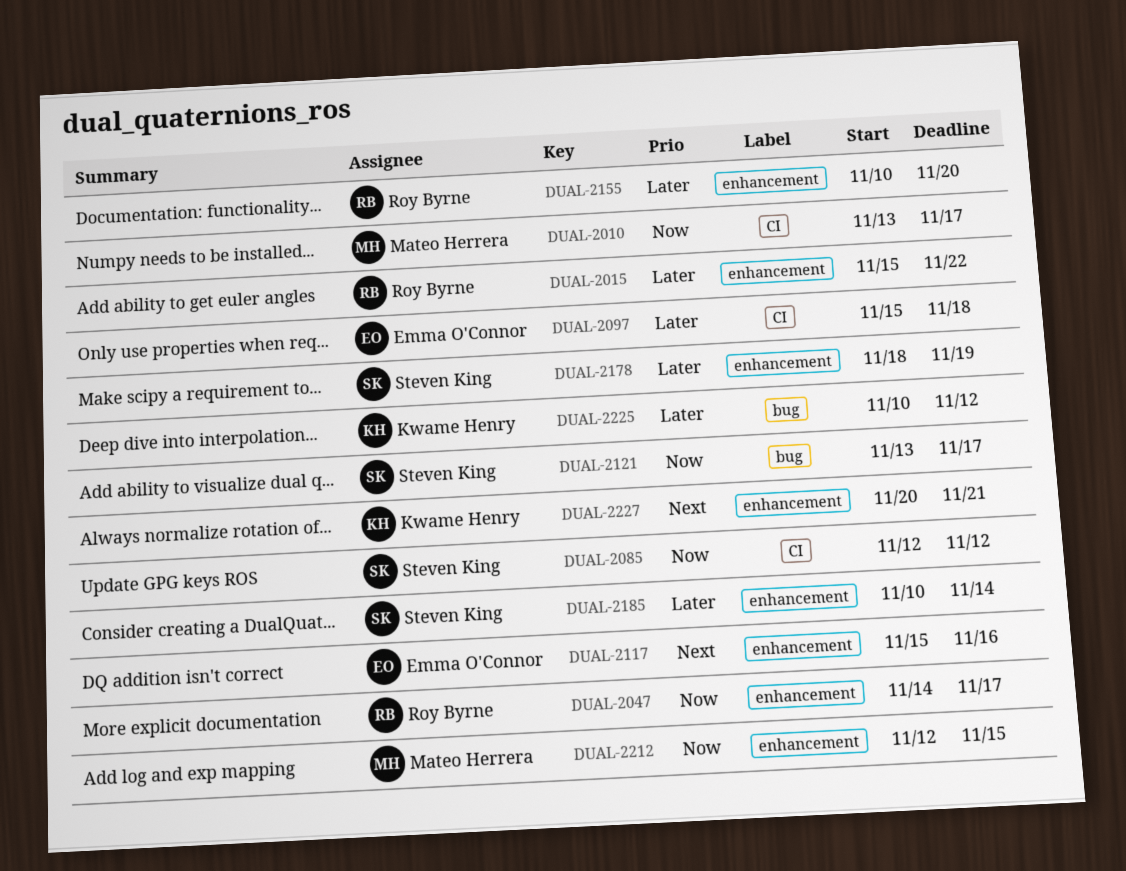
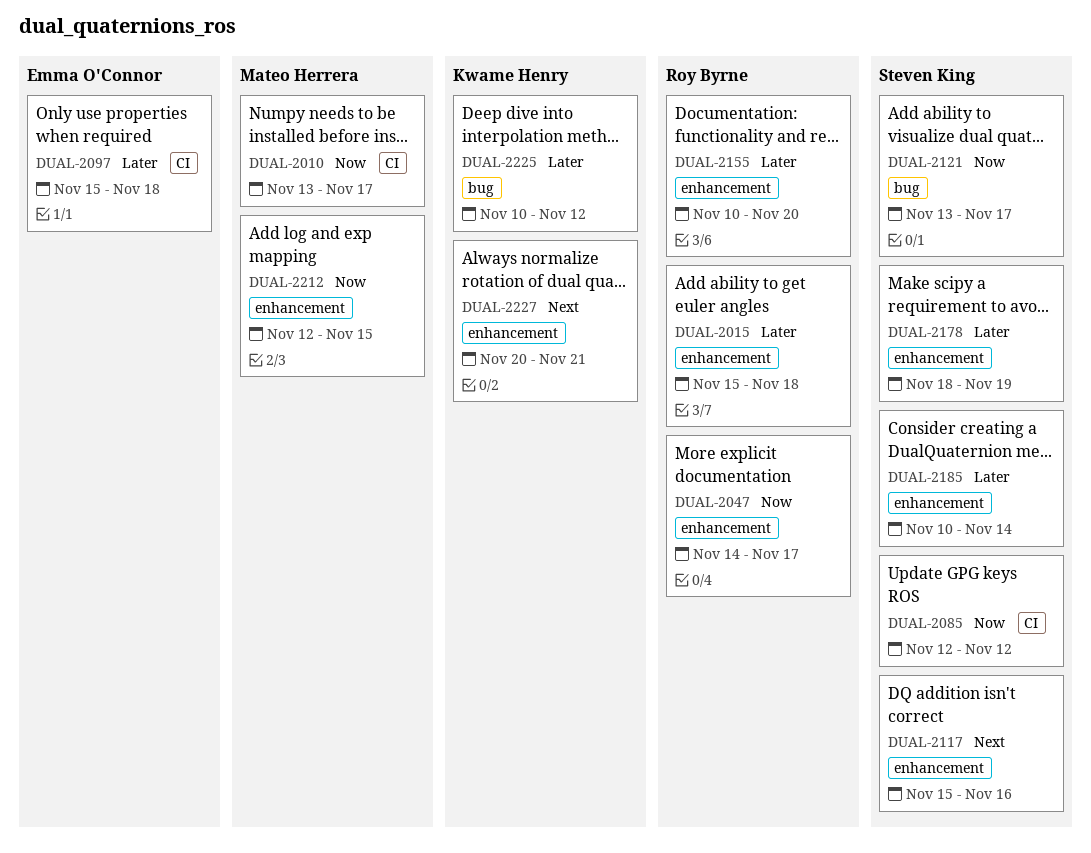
DUAL-2015, due: Nov 22 -> Nov 18
DUAL-2117, owner: Emma O'Connor -> Steven King

